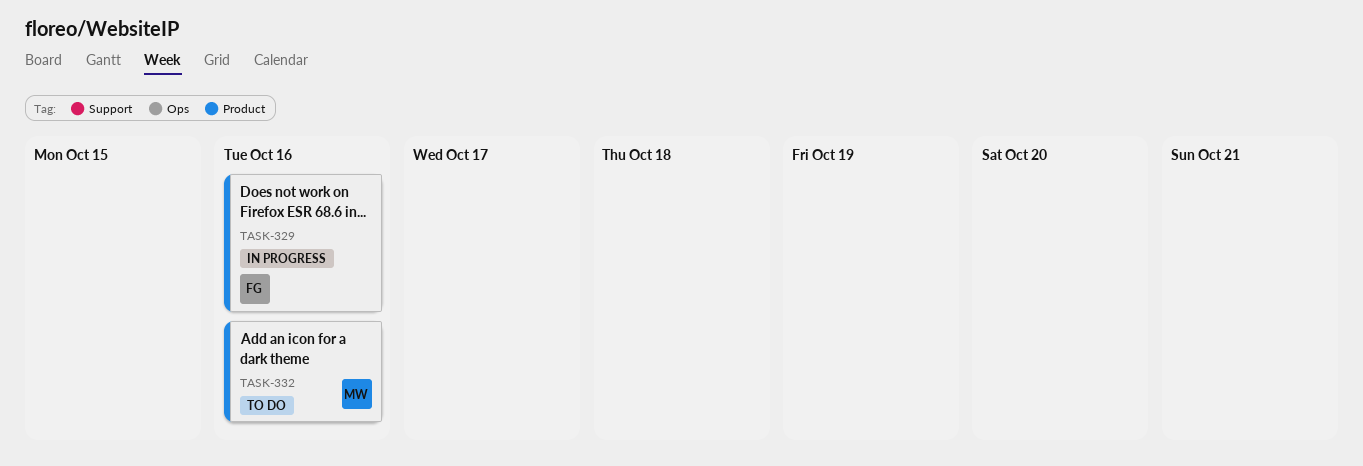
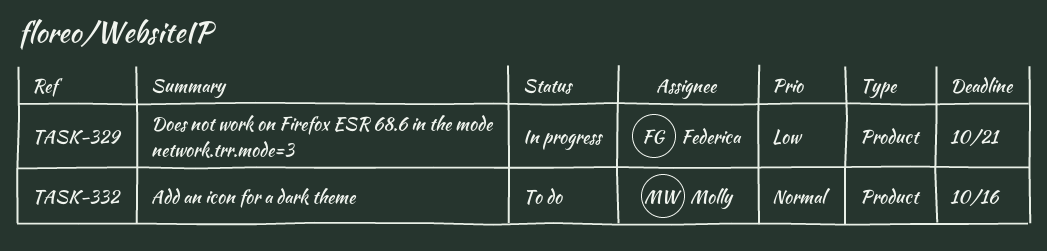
TASK-329, due: Oct 16 -> Oct 21

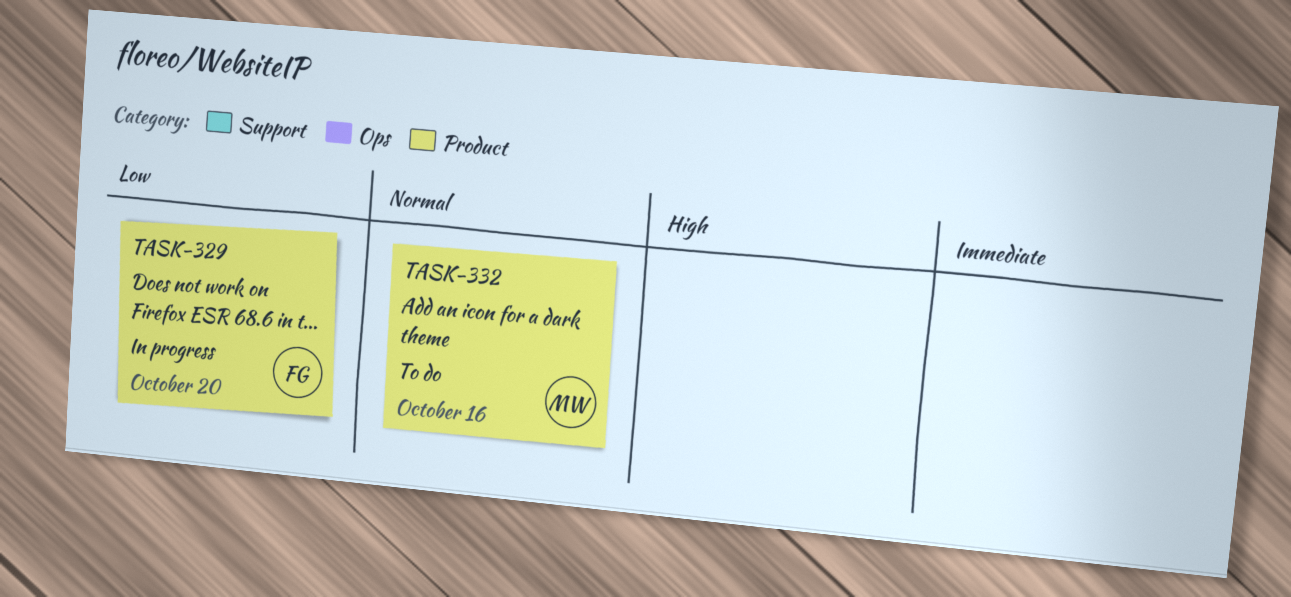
TASK-329, due: Oct 21 -> Oct 20

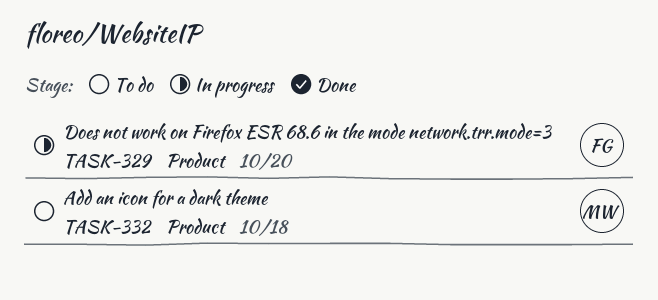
TASK-332, due: Oct 16 -> Oct 18

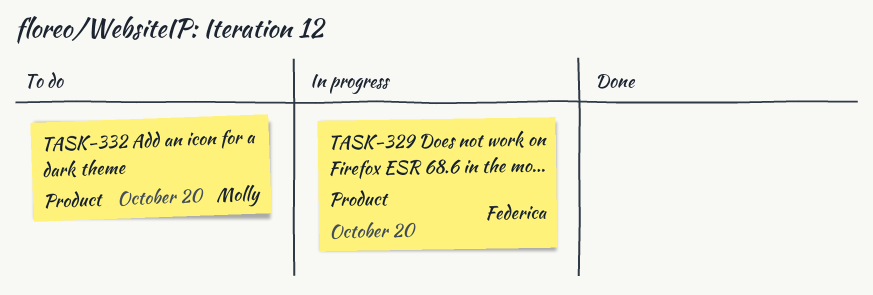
TASK-332, due: Oct 18 -> Oct 20

